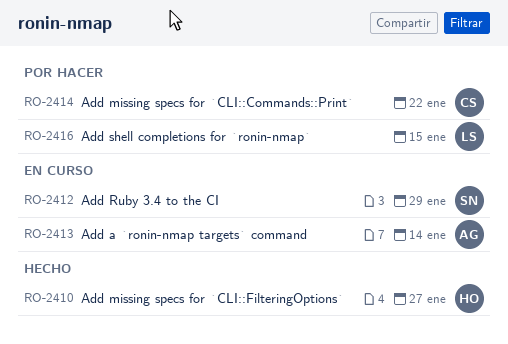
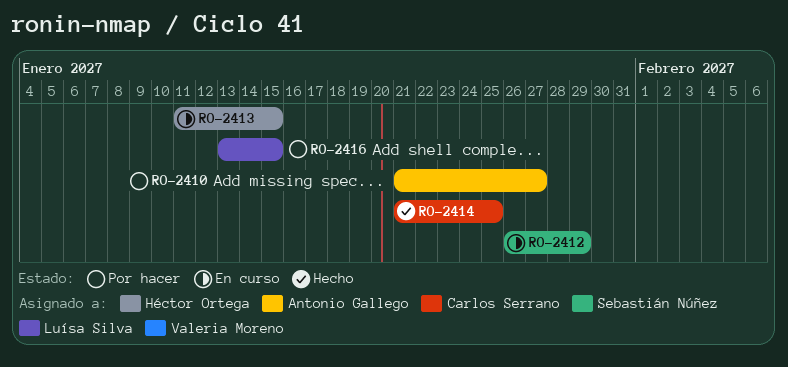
RO-2410, status: Hecho -> Por hacer
RO-2410, owner: Héctor Ortega -> Antonio Gallego
RO-2413, owner: Antonio Gallego -> Héctor Ortega
RO-2413, due: Jan 14 -> Jan 15
RO-2414, status: Por hacer -> Hecho
RO-2414, due: Jan 22 -> Jan 25

